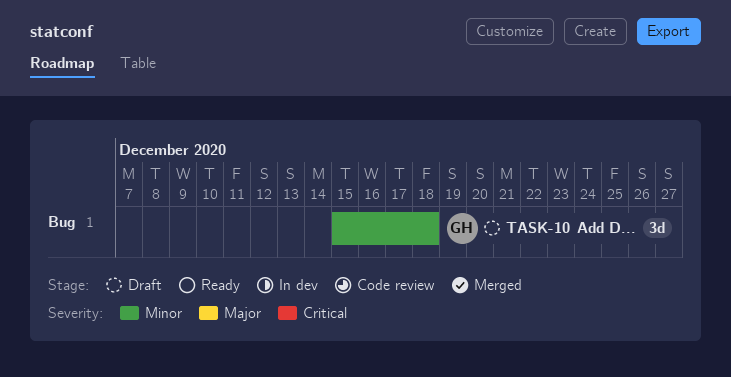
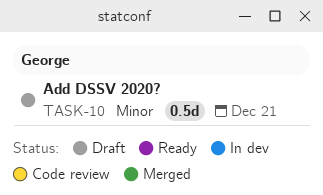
TASK-10, estimate: 3d -> 0.5d
TASK-10, due: Dec 18 -> Dec 21

